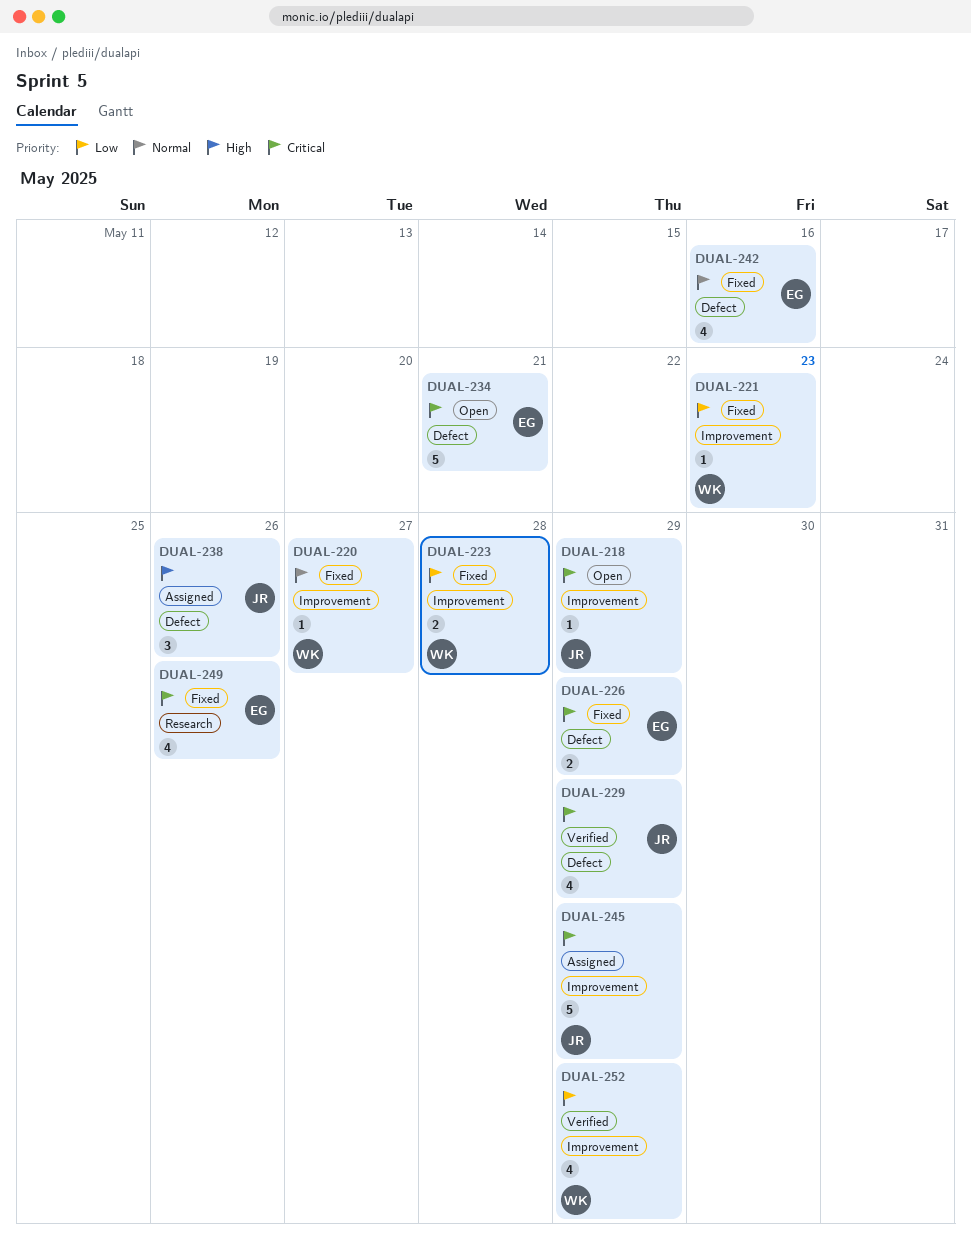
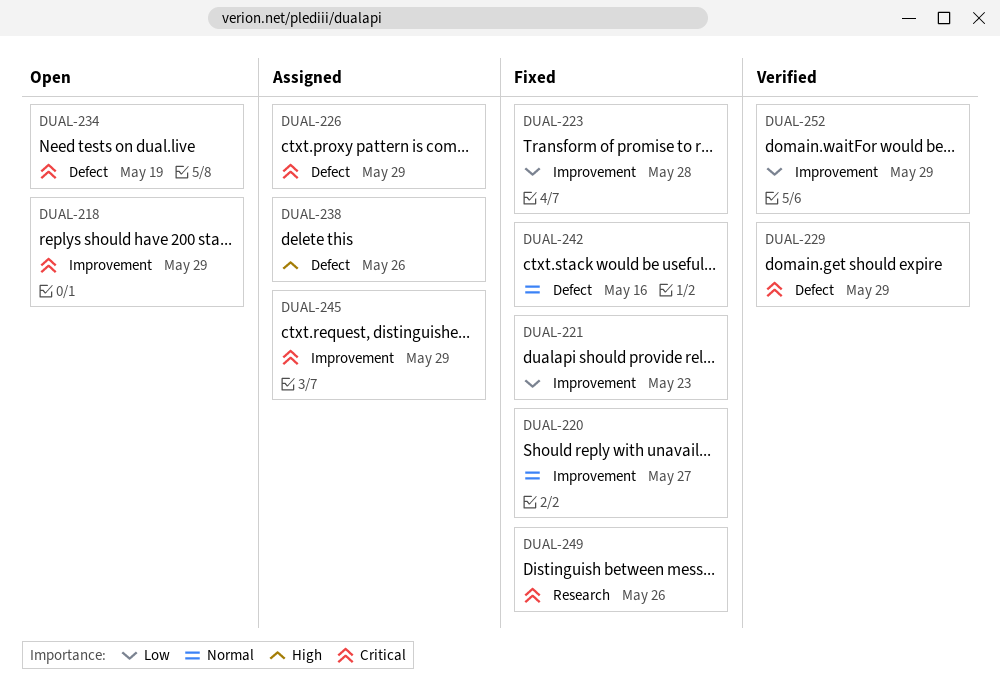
DUAL-226, status: Fixed -> Assigned
DUAL-234, due: May 21 -> May 19

